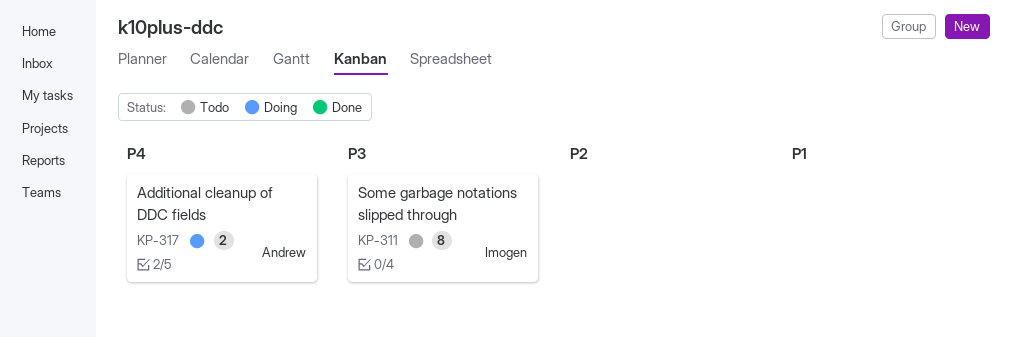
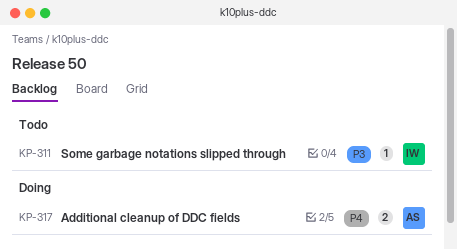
KP-311, estimate: 8 -> 1

